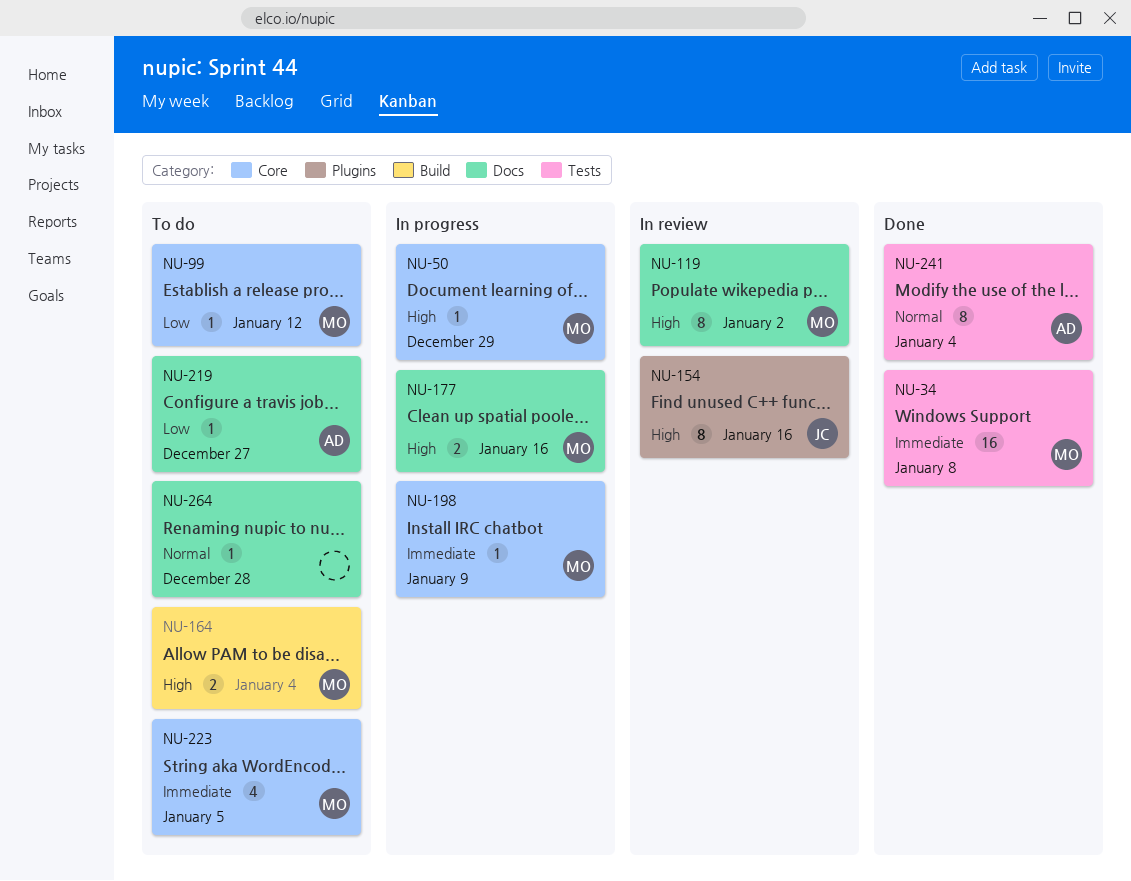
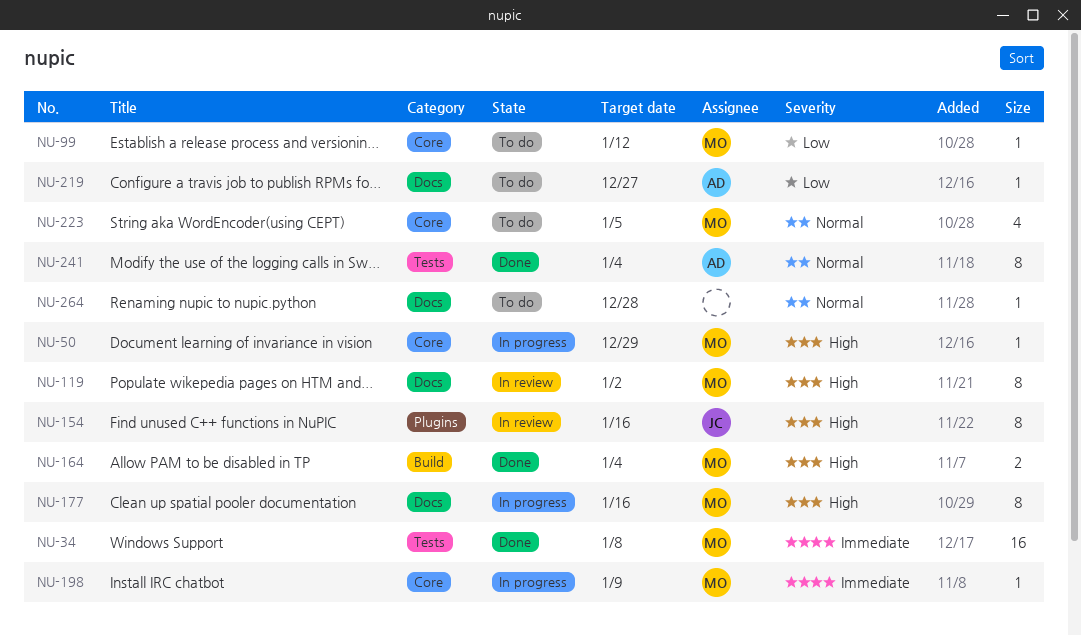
NU-164, status: To do -> Done
NU-177, estimate: 2 -> 8
NU-223, priority: Immediate -> Normal

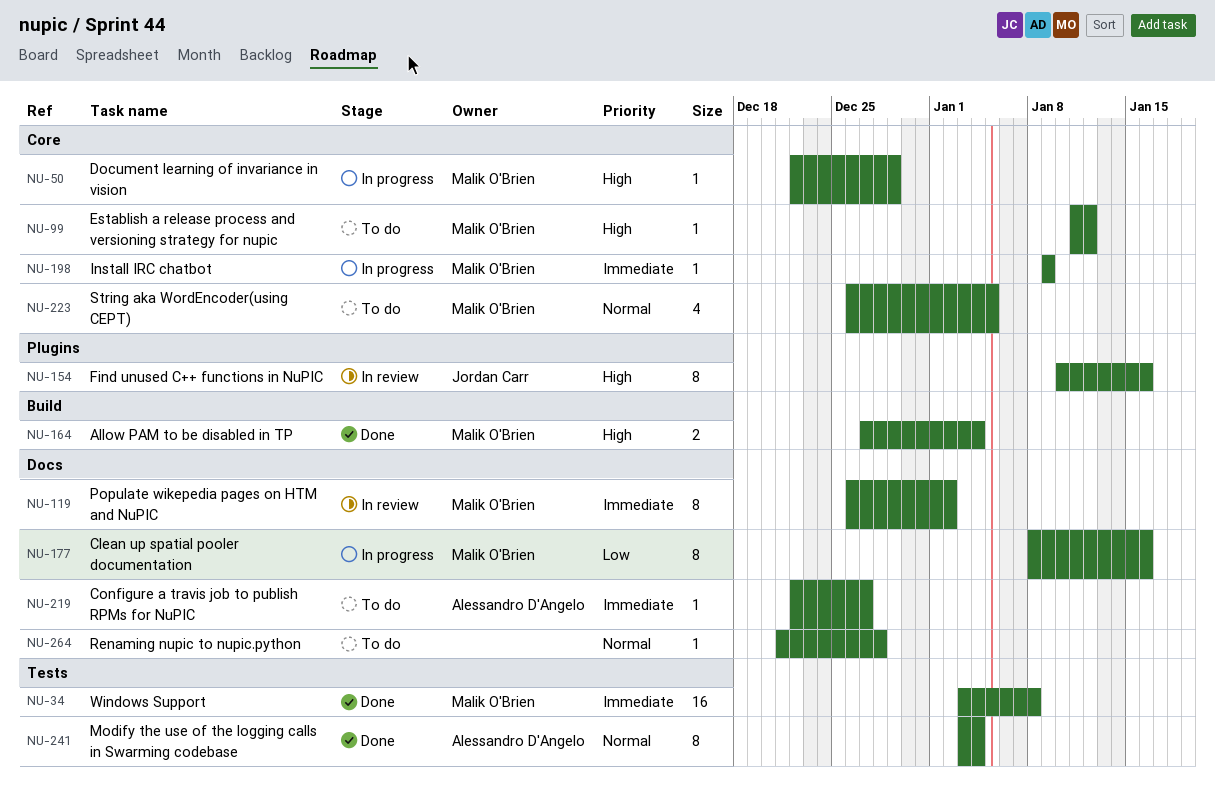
NU-99, priority: Low -> High
NU-119, priority: High -> Immediate
NU-177, priority: High -> Low
NU-219, priority: Low -> Immediate

